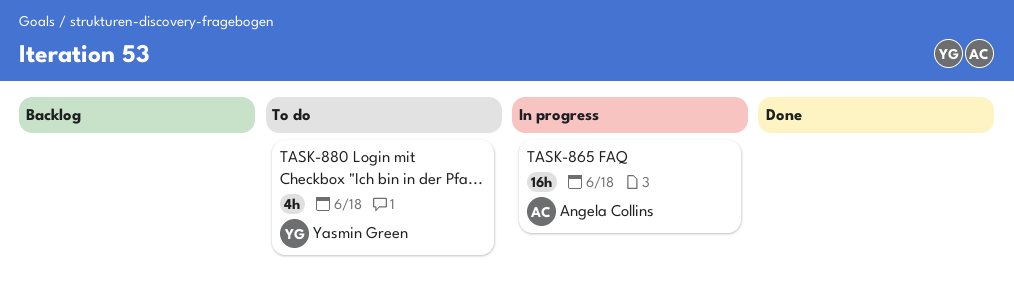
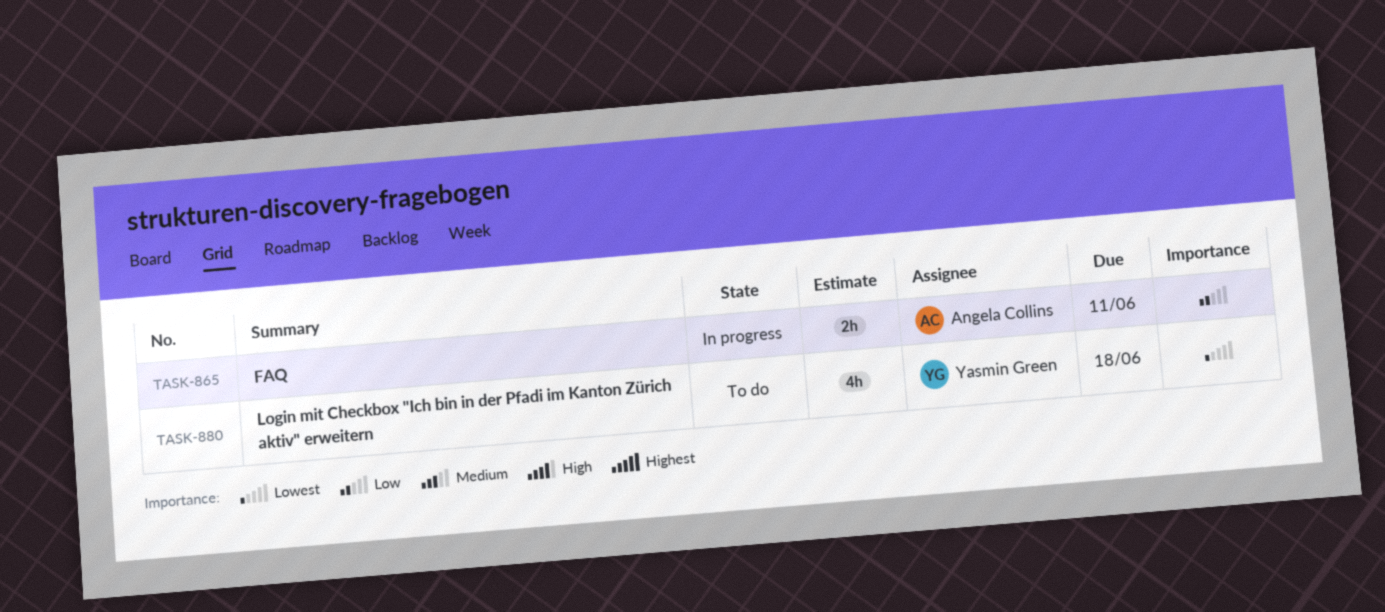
TASK-865, estimate: 16h -> 2h
TASK-865, due: Jun 18 -> Jun 11

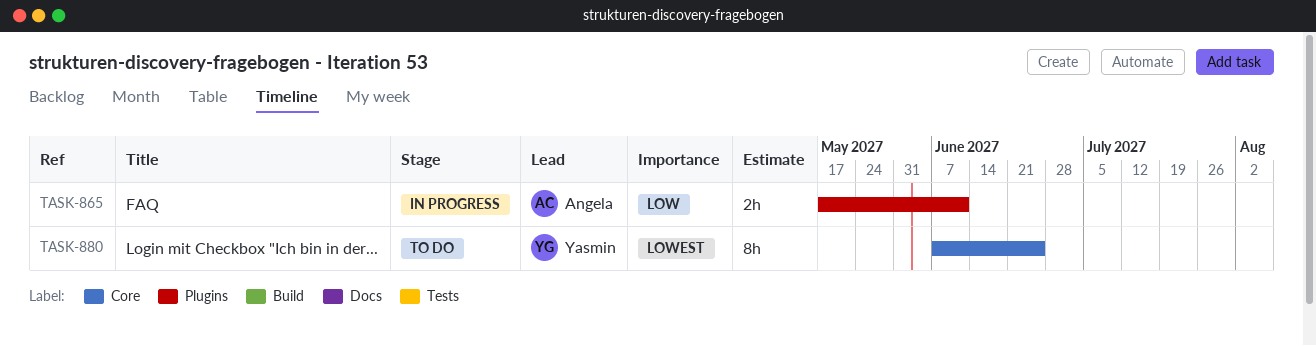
TASK-880, estimate: 4h -> 8h
TASK-880, due: Jun 18 -> Jun 25

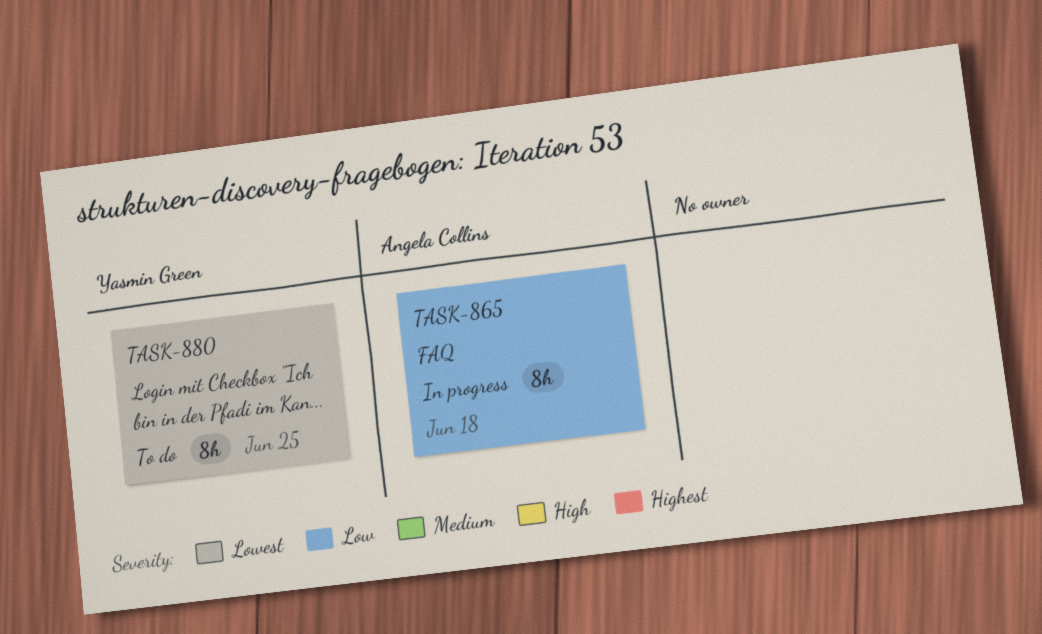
TASK-865, estimate: 2h -> 8h
TASK-865, due: Jun 11 -> Jun 18

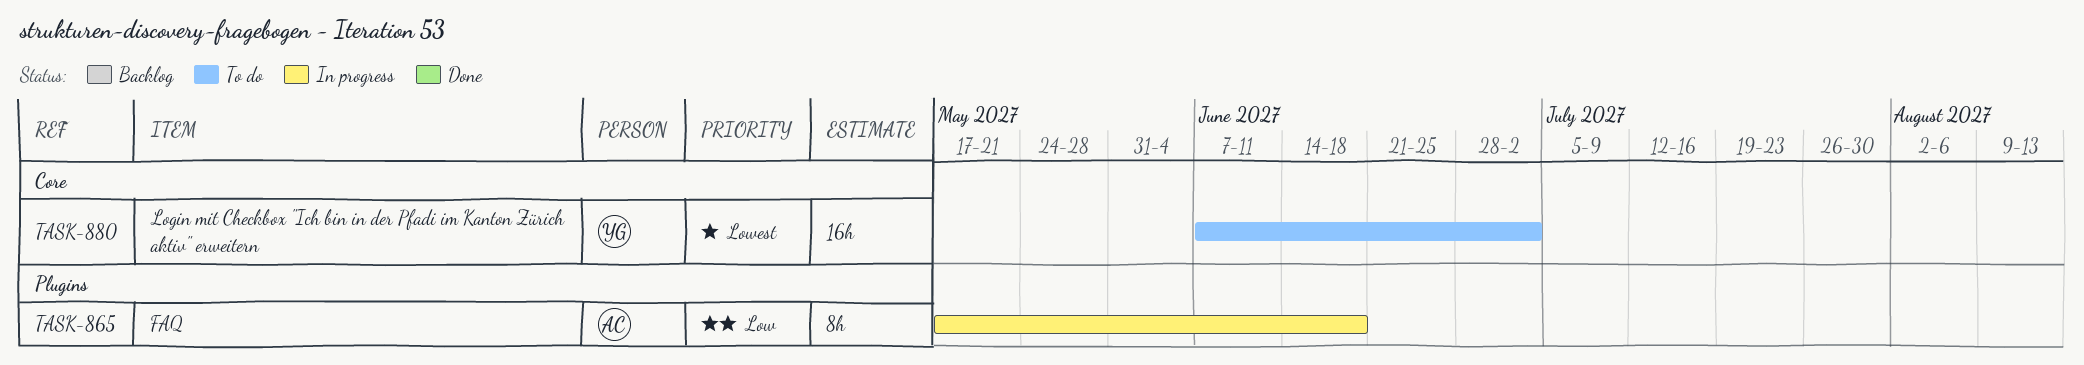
TASK-880, estimate: 8h -> 16h
TASK-880, due: Jun 25 -> Jul 2

